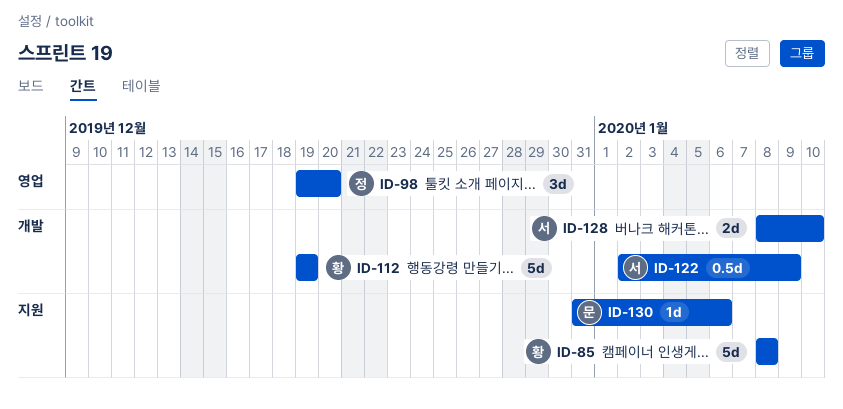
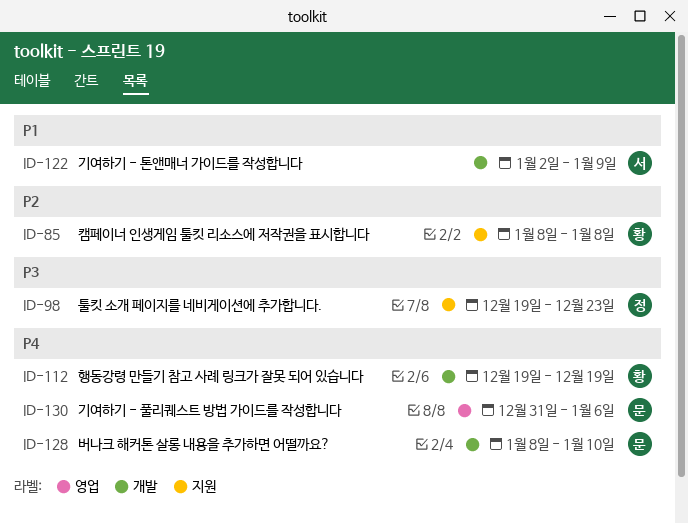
ID-98, label: 영업 -> 지원
ID-98, due: Dec 20 -> Dec 23
ID-128, owner: 서 -> 문
ID-130, label: 지원 -> 영업

